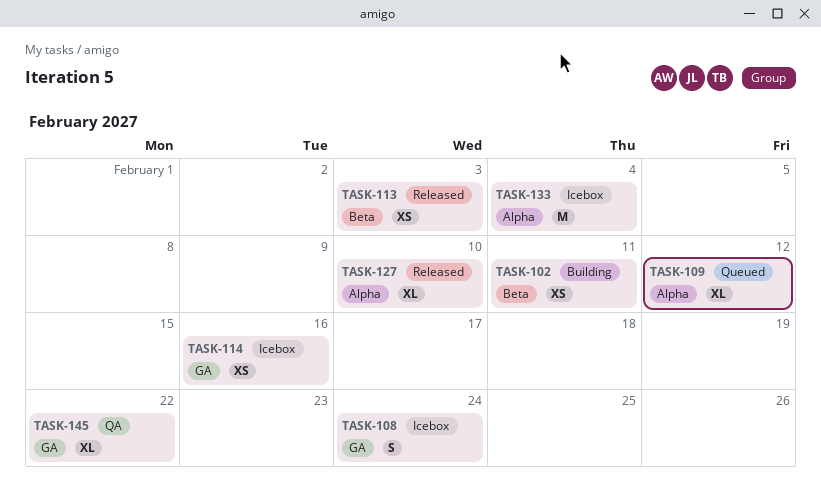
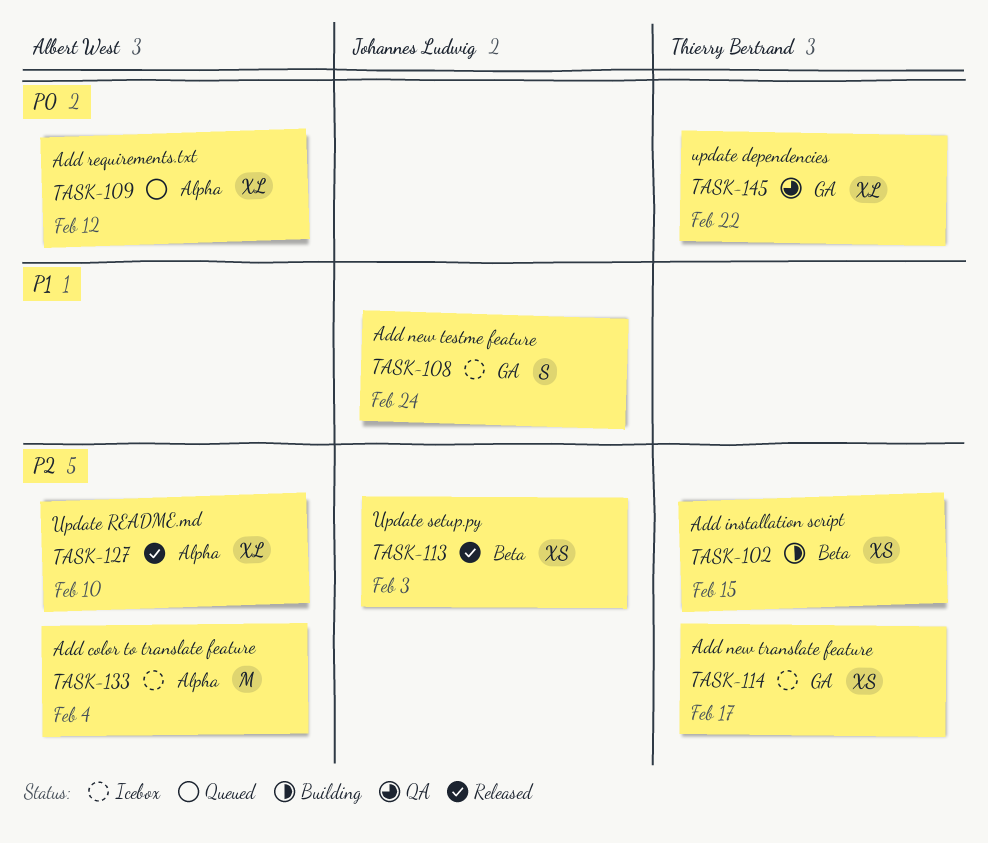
TASK-102, due: Feb 11 -> Feb 15
TASK-114, due: Feb 16 -> Feb 17

